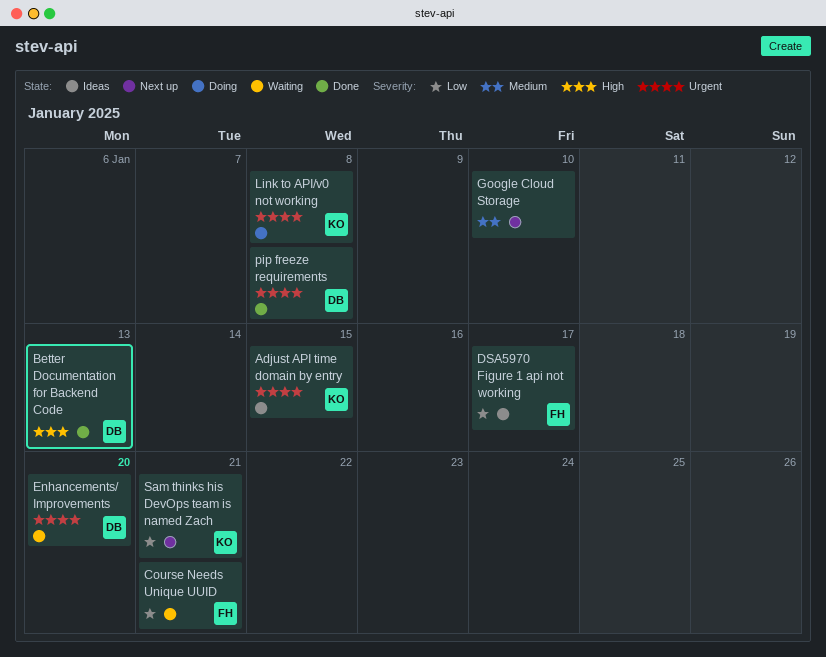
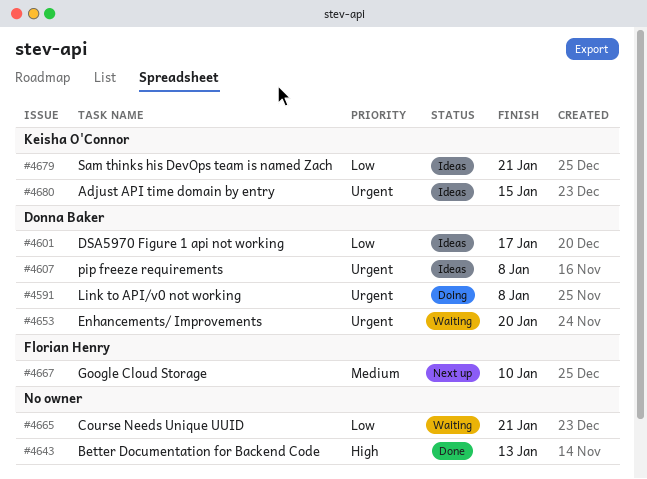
Better Documentation for Backend Code, owner: Donna Baker -> none
Course Needs Unique UUID, owner: Florian Henry -> none
DSA5970 Figure 1 api not working, owner: Florian Henry -> Donna Baker
Google Cloud Storage, owner: none -> Florian Henry
Link to API/v0 not working, owner: Keisha O'Connor -> Donna Baker
pip freeze requirements, status: Done -> Ideas
Sam thinks his DevOps team is named Zach, status: Next up -> Ideas

